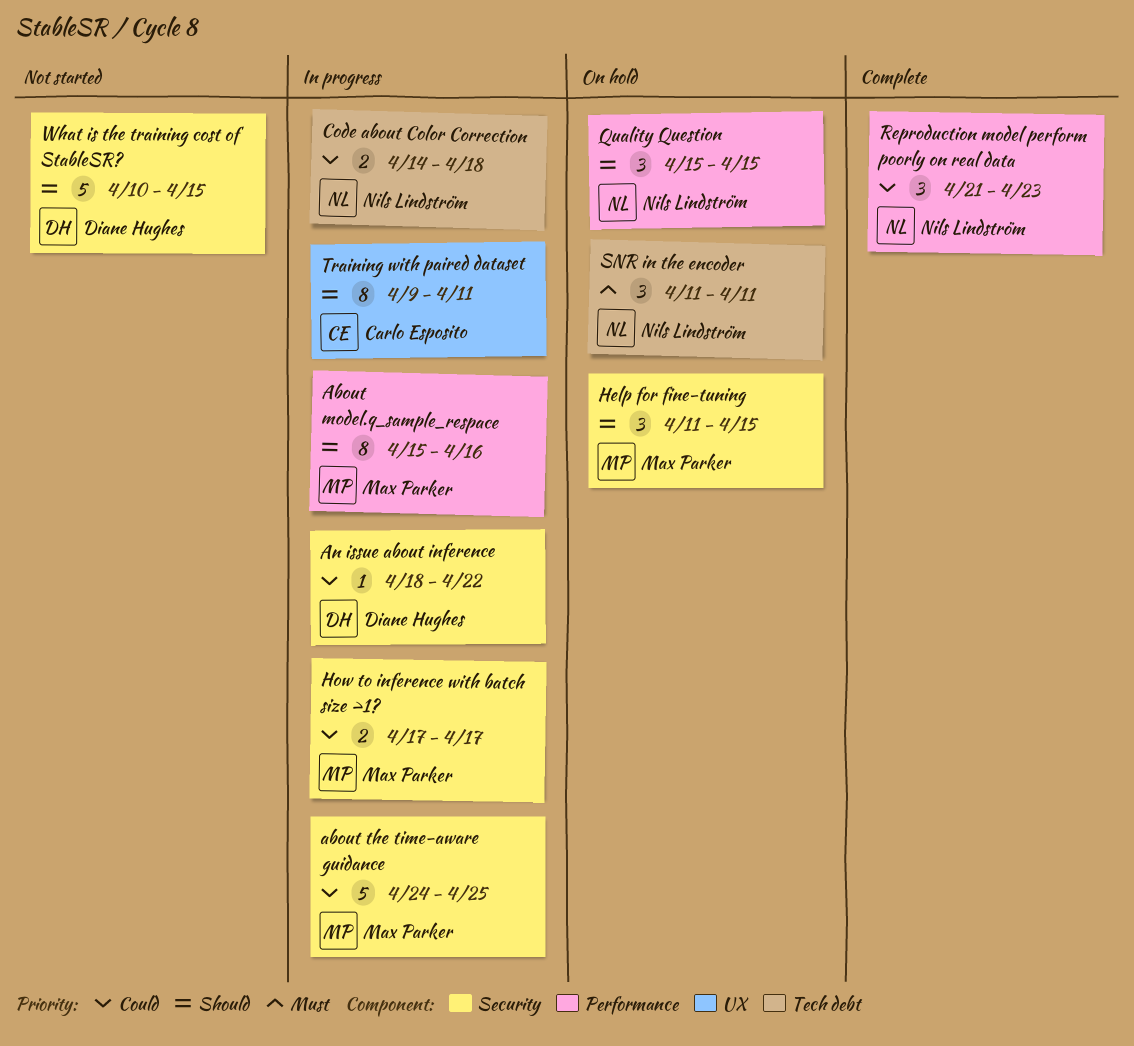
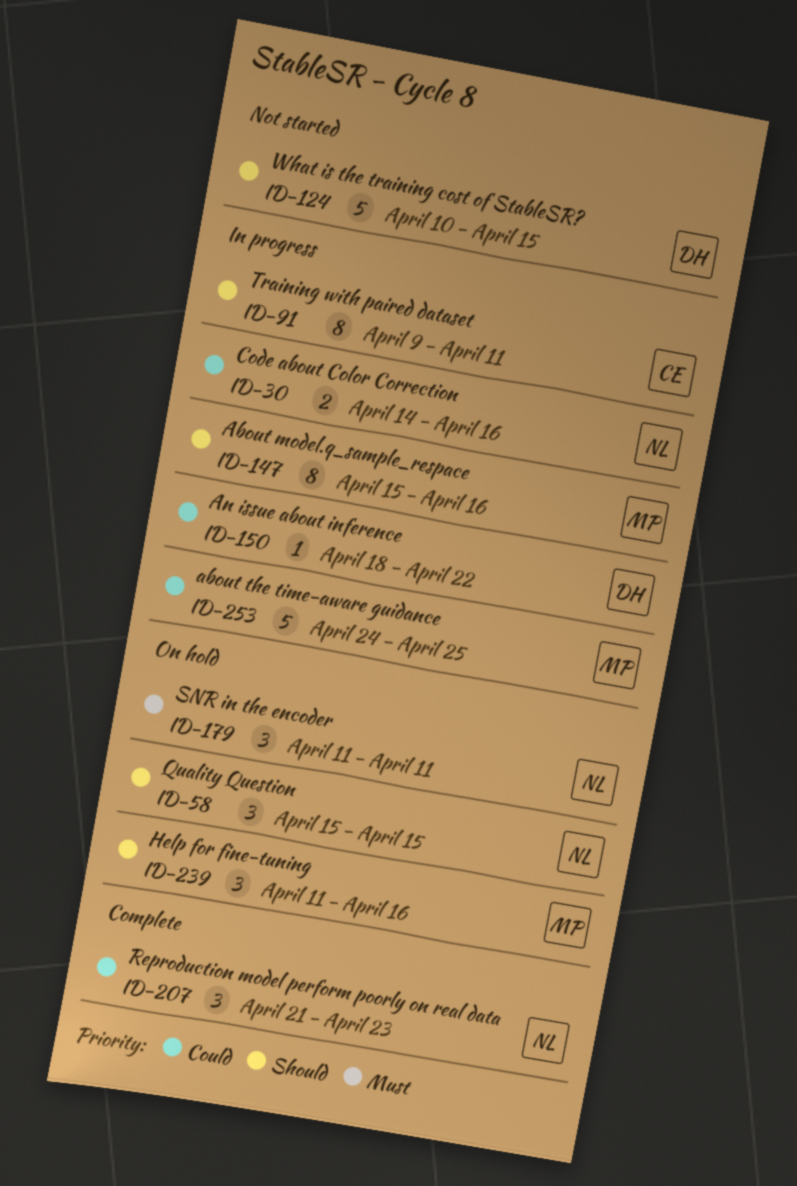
Code about Color Correction, due: Apr 18 -> Apr 16
Help for fine-tuning, due: Apr 15 -> Apr 16
How to inference with batch size >1?: present -> none

